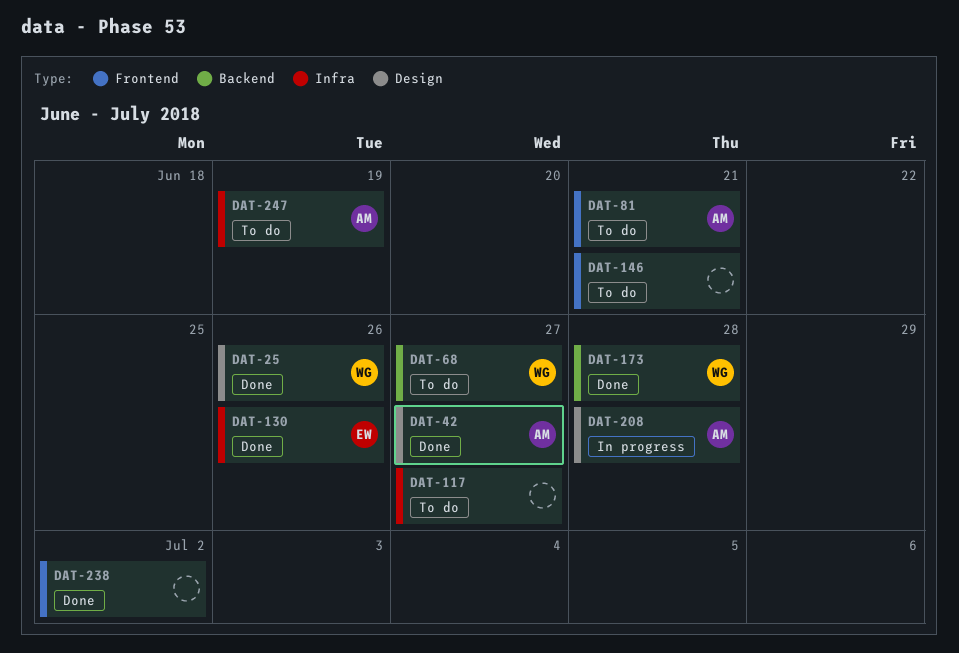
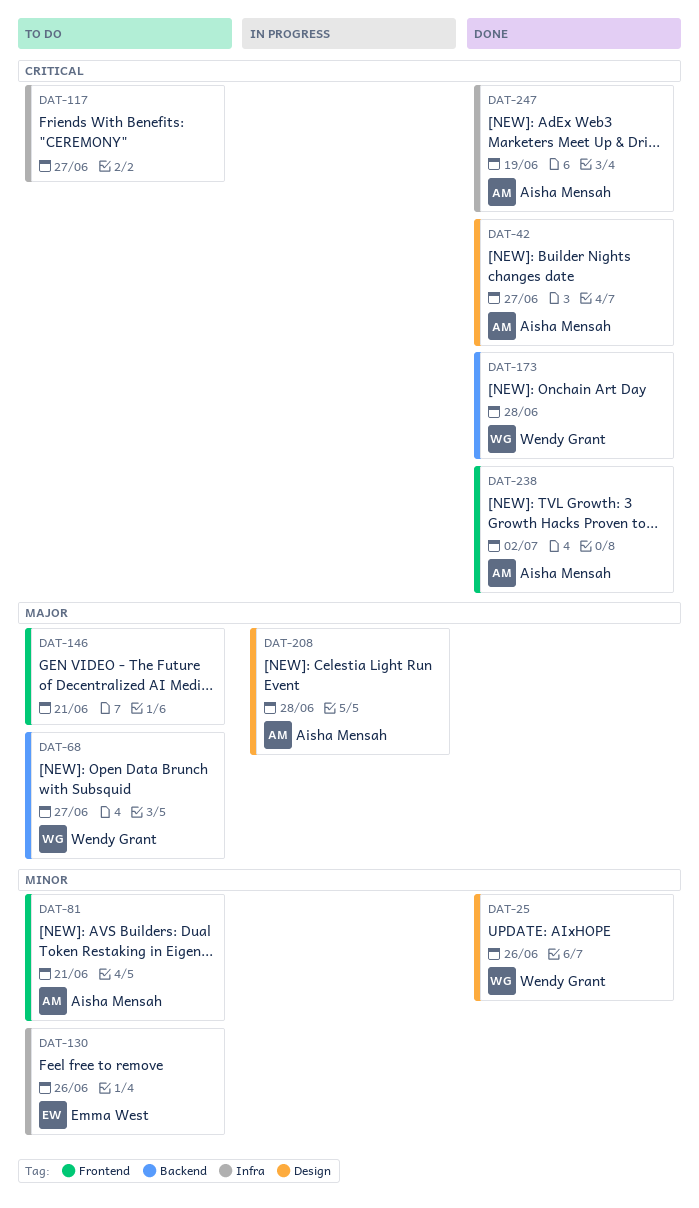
DAT-130, status: Done -> To do
DAT-238, owner: none -> Aisha Mensah
DAT-247, status: To do -> Done

